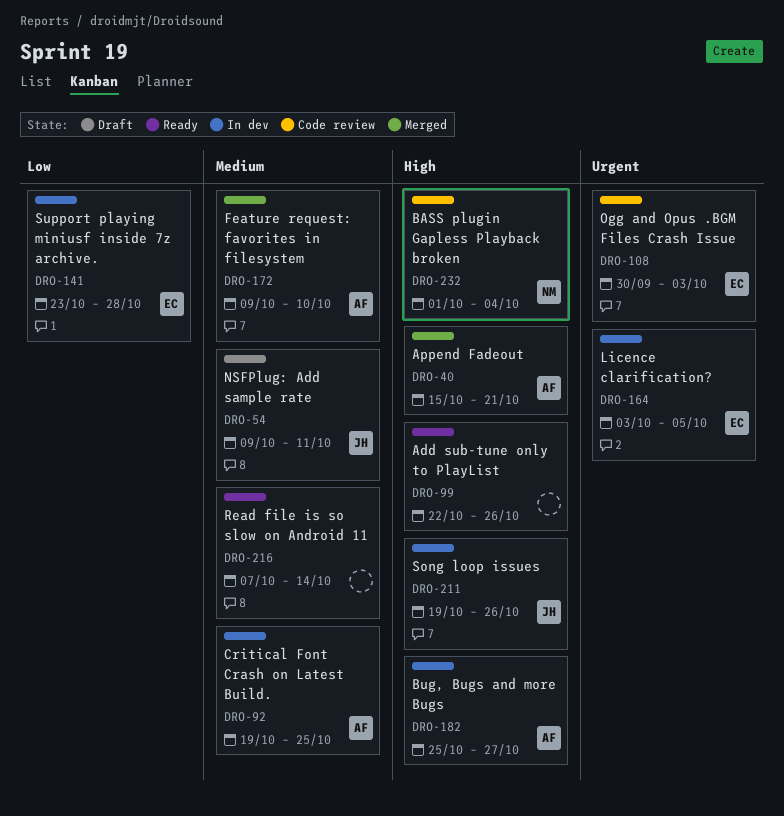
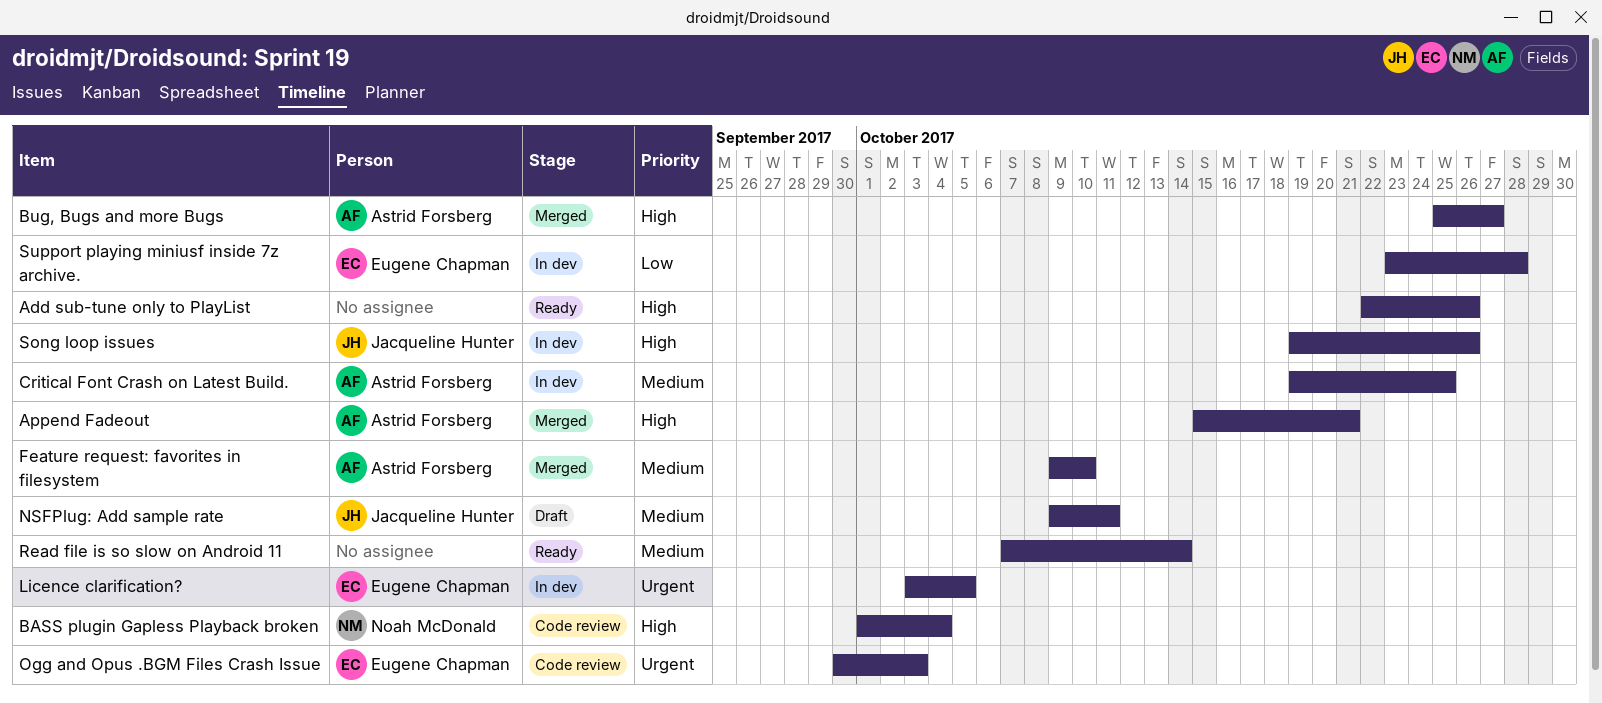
Bug, Bugs and more Bugs, status: In dev -> Merged

